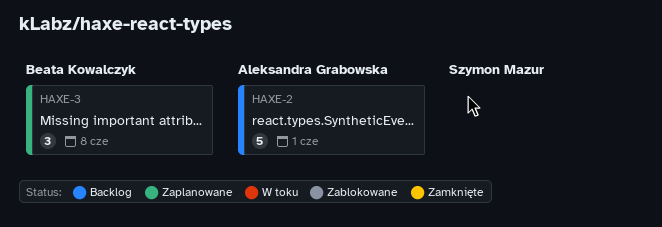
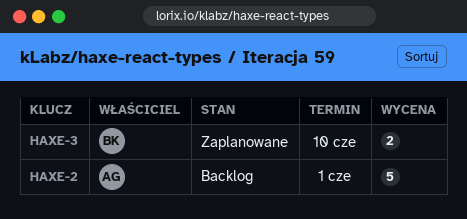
HAXE-3, estimate: 3 -> 2
HAXE-3, due: Jun 8 -> Jun 10

